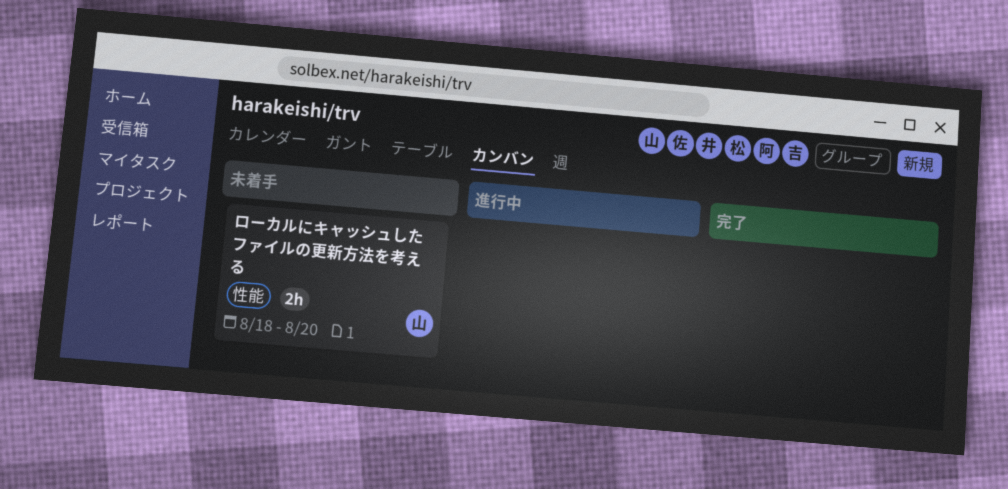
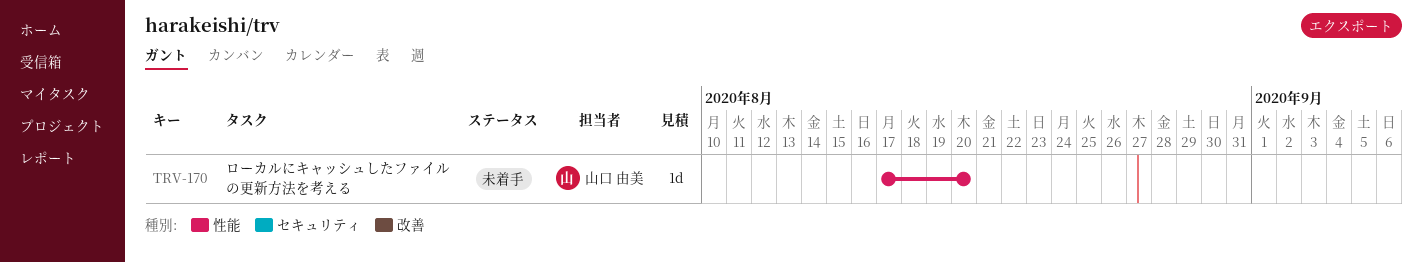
ローカルにキャッシュしたファイルの更新方法を考える, estimate: 2h -> 1d
ローカルにキャッシュしたファイルの更新方法を考える, start: Aug 18 -> Aug 17

